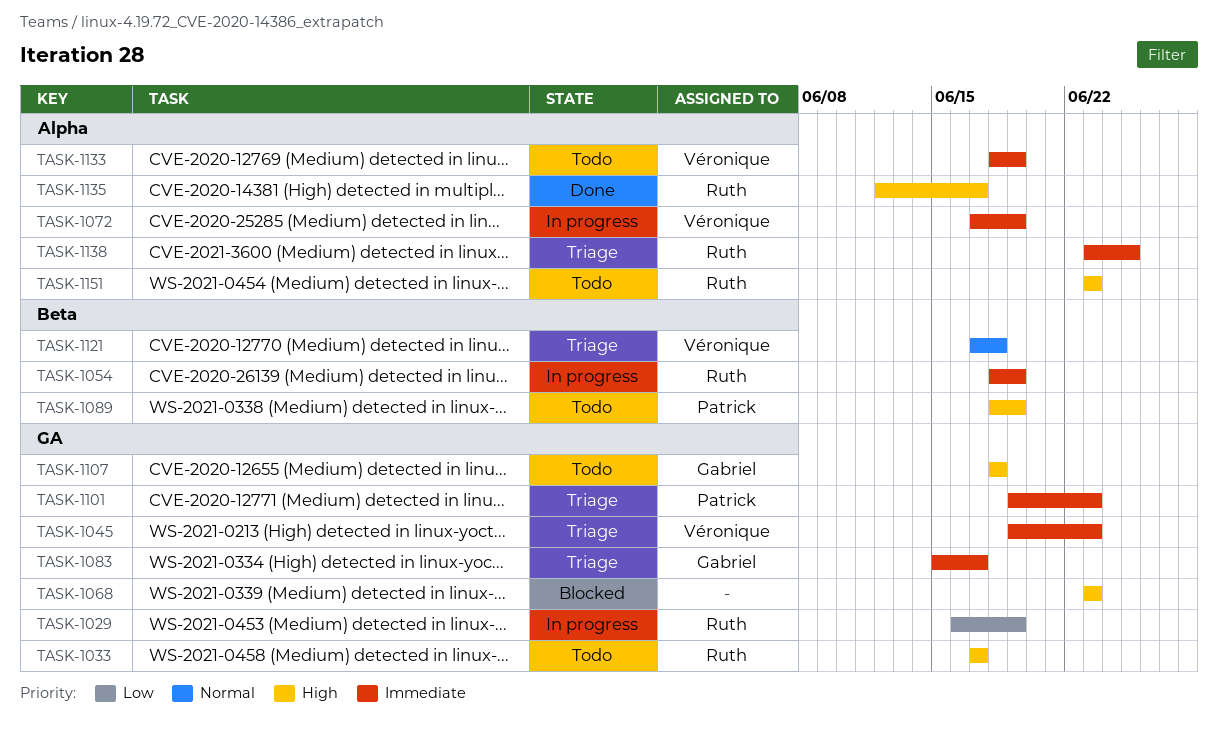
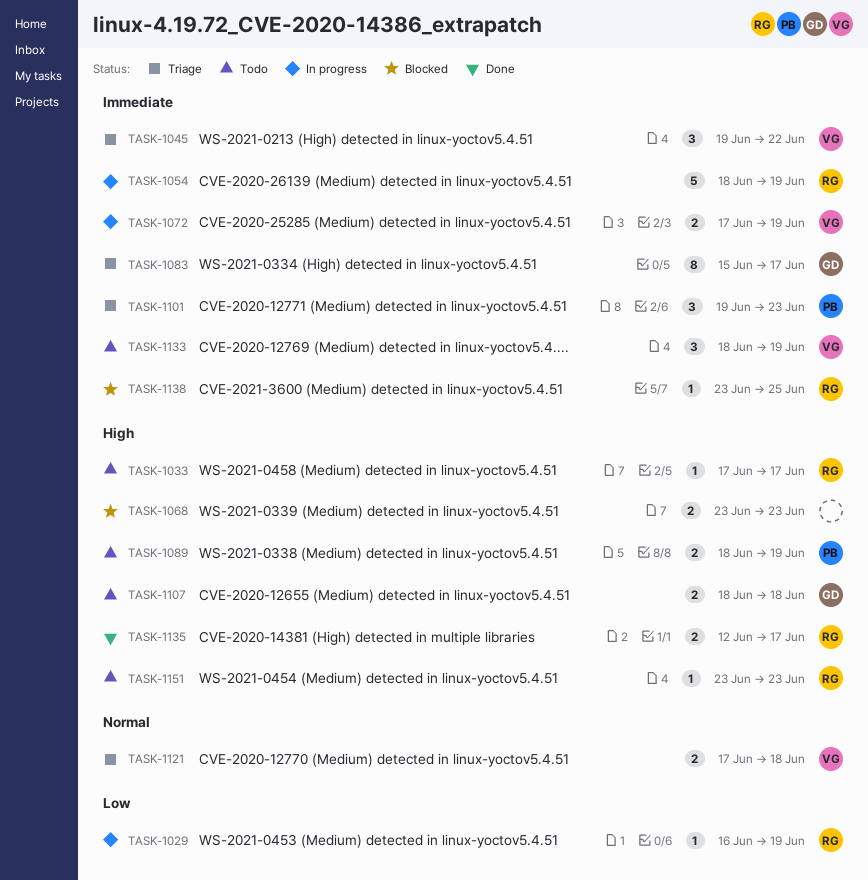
TASK-1045, due: Jun 23 -> Jun 22
TASK-1138, status: Triage -> Blocked

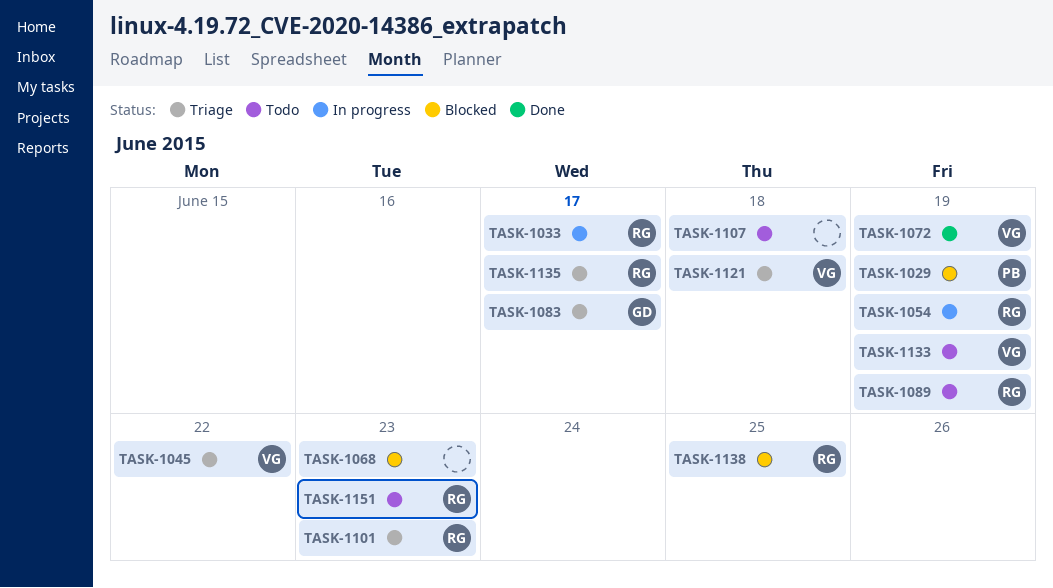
TASK-1029, status: In progress -> Blocked
TASK-1029, owner: RG -> PB
TASK-1033, status: Todo -> In progress
TASK-1072, status: In progress -> Done
TASK-1089, owner: PB -> RG
TASK-1101, owner: PB -> RG
TASK-1107, owner: GD -> none
TASK-1135, status: Done -> Triage

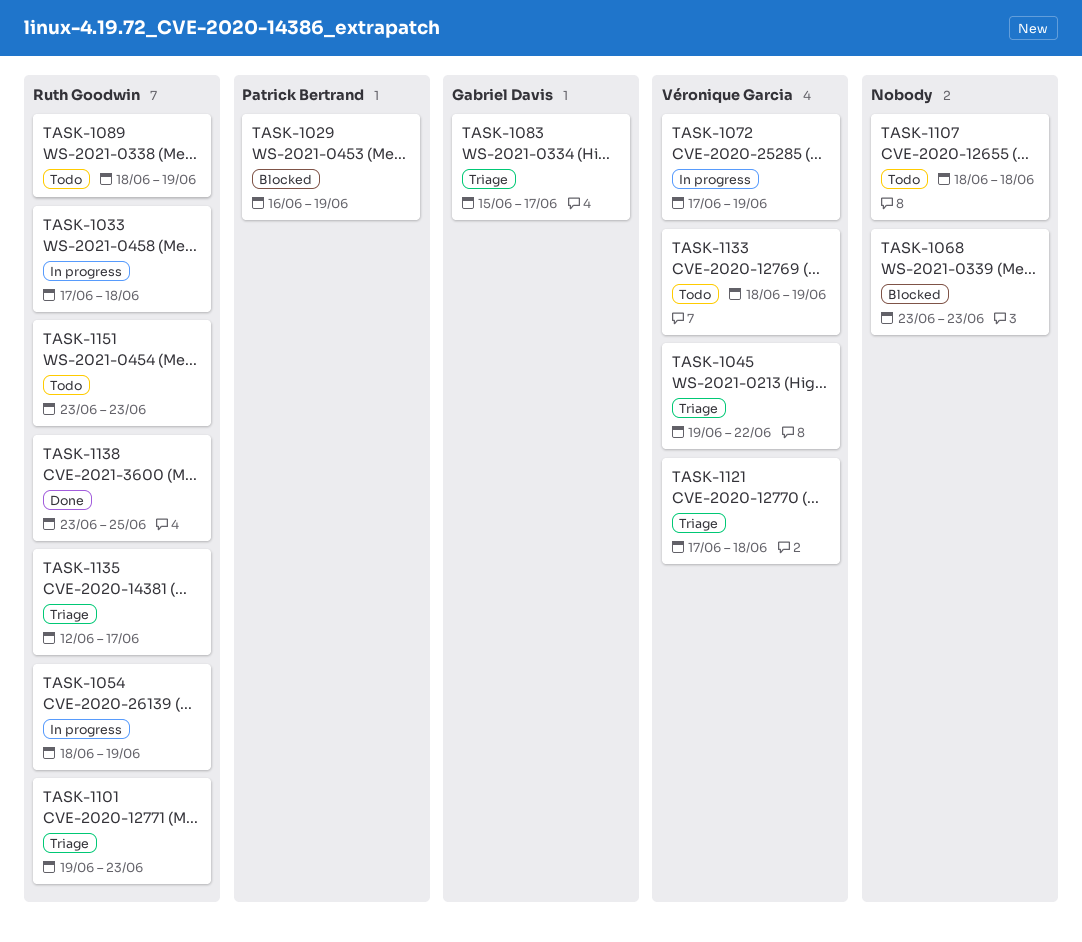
TASK-1033, due: Jun 17 -> Jun 18
TASK-1072, status: Done -> In progress
TASK-1138, status: Blocked -> Done

